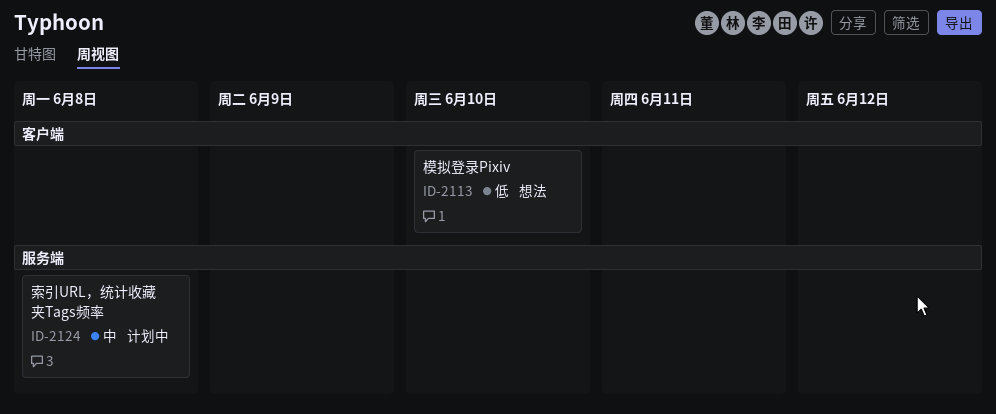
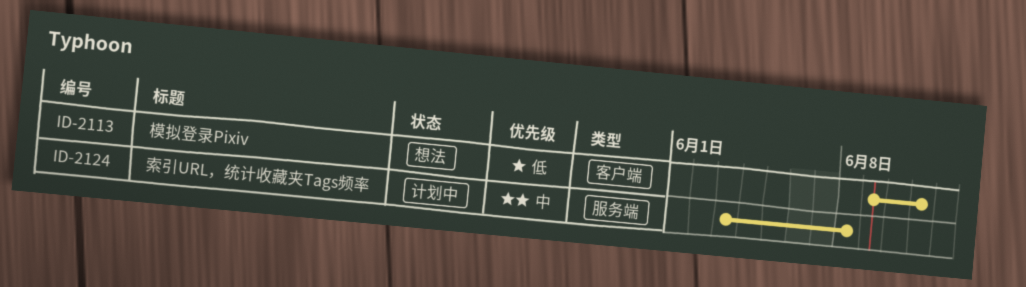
ID-2113, due: Jun 10 -> Jun 11

